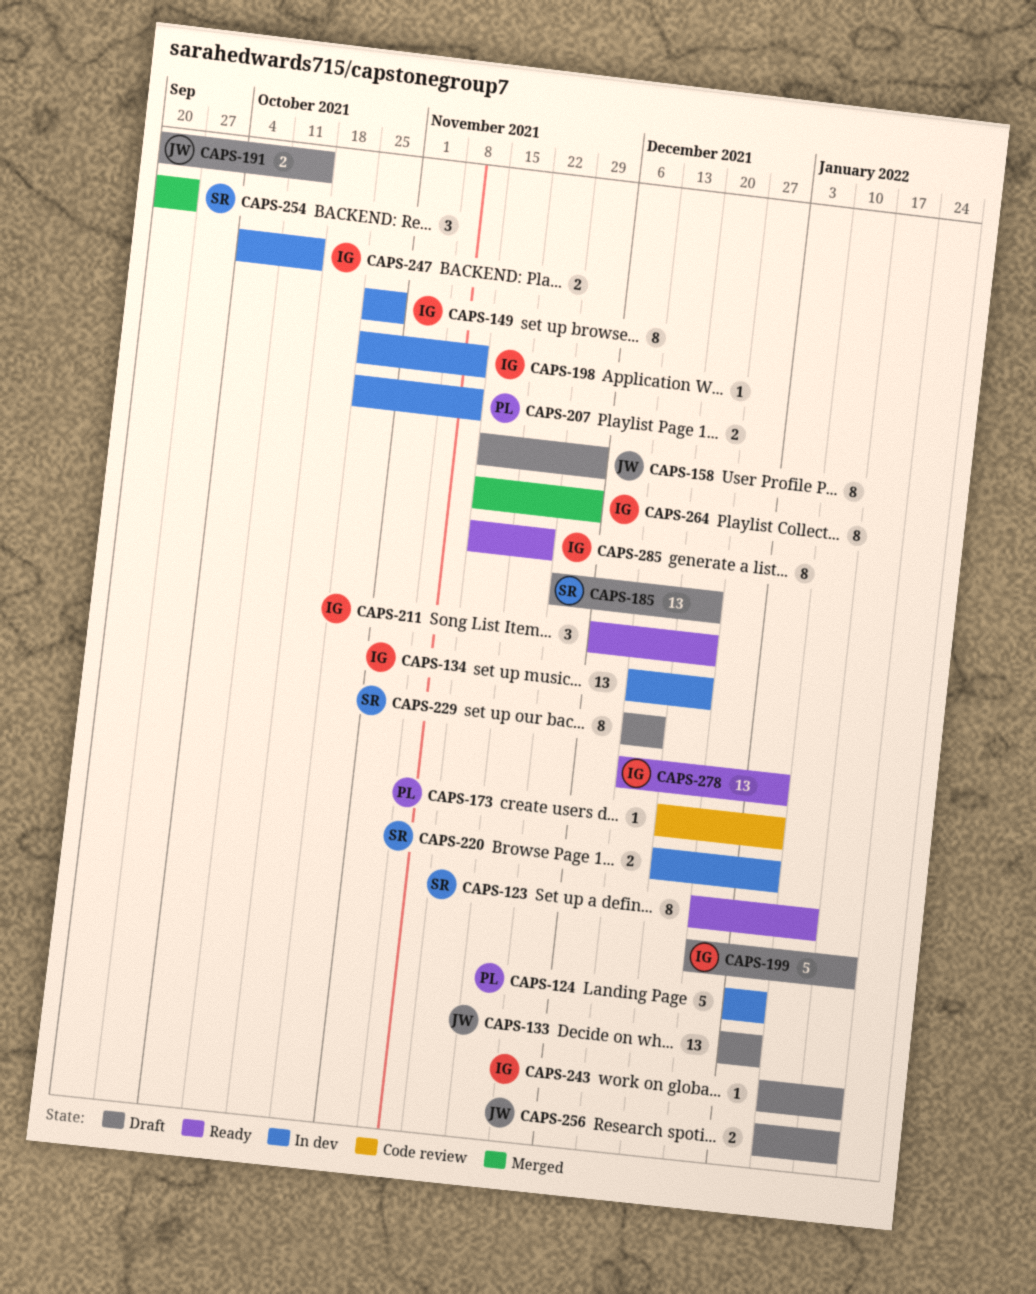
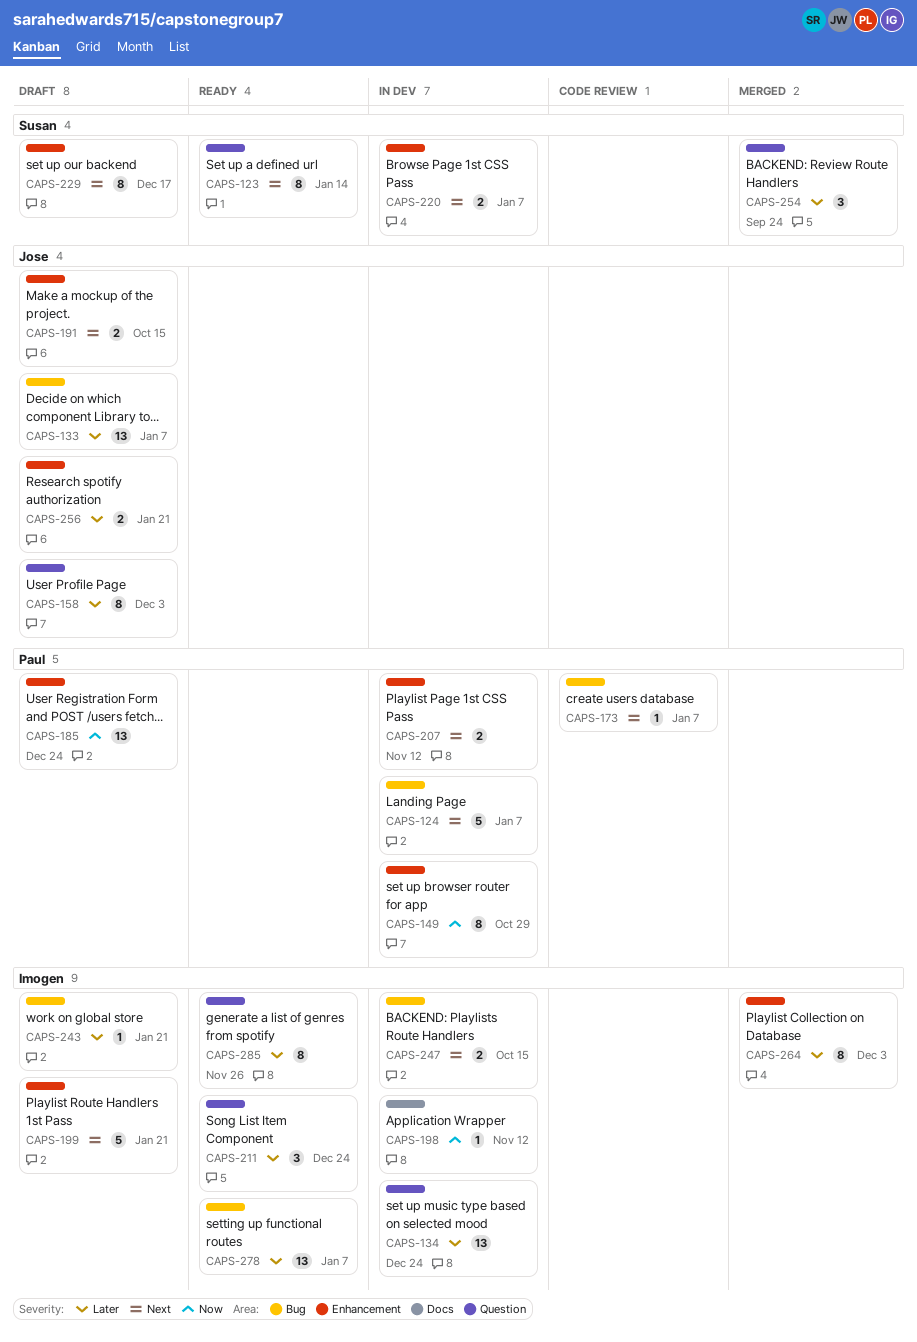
CAPS-149, owner: Imogen -> Paul
CAPS-185, owner: Susan -> Paul

